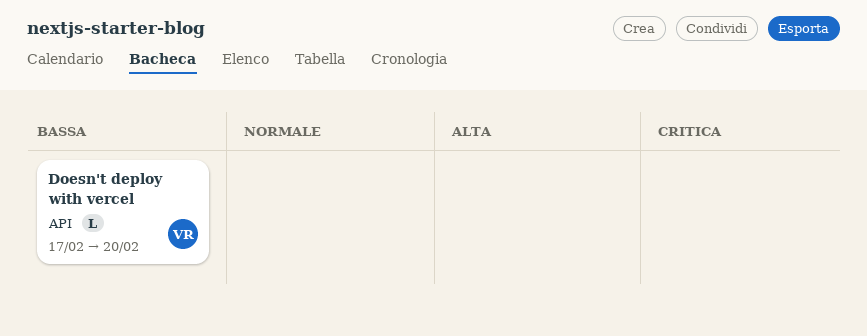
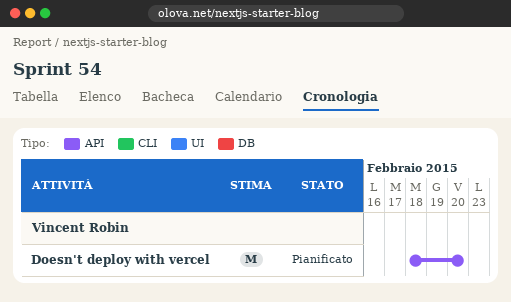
Doesn't deploy with vercel, estimate: L -> M
Doesn't deploy with vercel, start: Feb 17 -> Feb 18

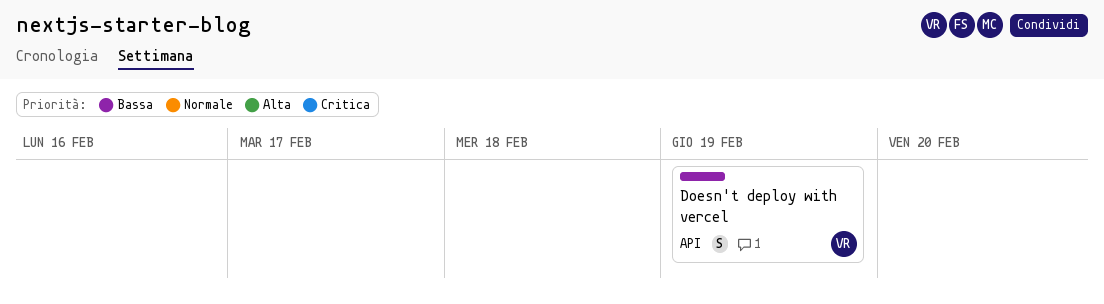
Doesn't deploy with vercel, estimate: M -> S
Doesn't deploy with vercel, due: Feb 20 -> Feb 19

